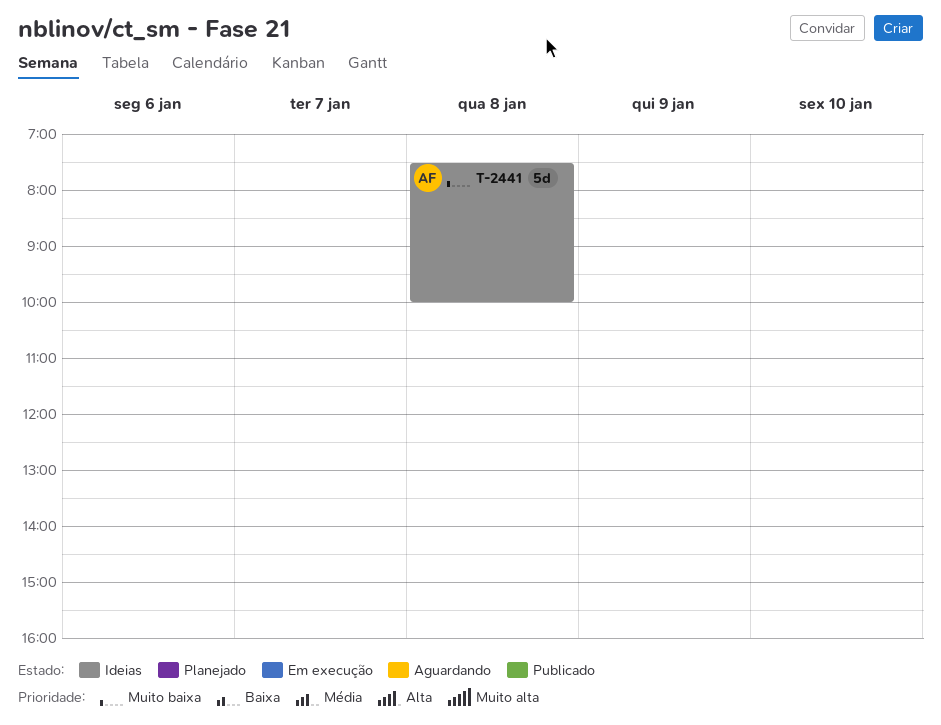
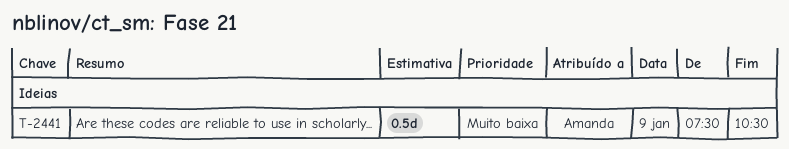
T-2441, estimate: 5d -> 0.5d
T-2441, day: Jan 8 -> Jan 9
T-2441, ends: 10:00 -> 10:30

